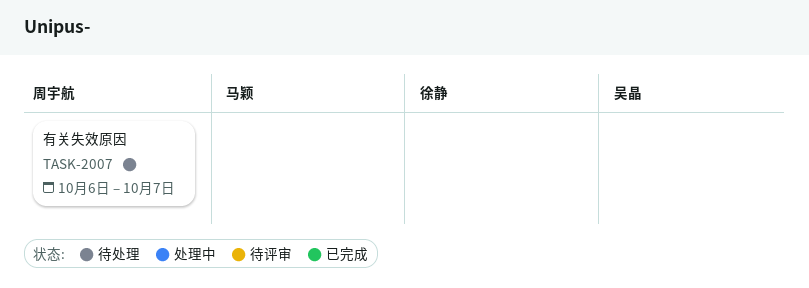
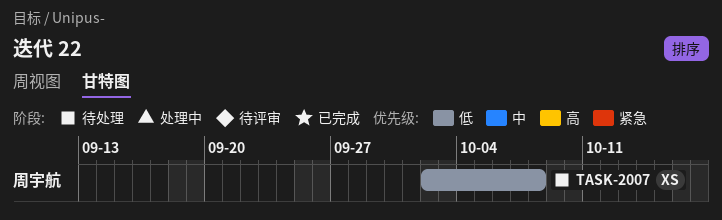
TASK-2007, start: Oct 6 -> Oct 2
TASK-2007, due: Oct 7 -> Oct 8

